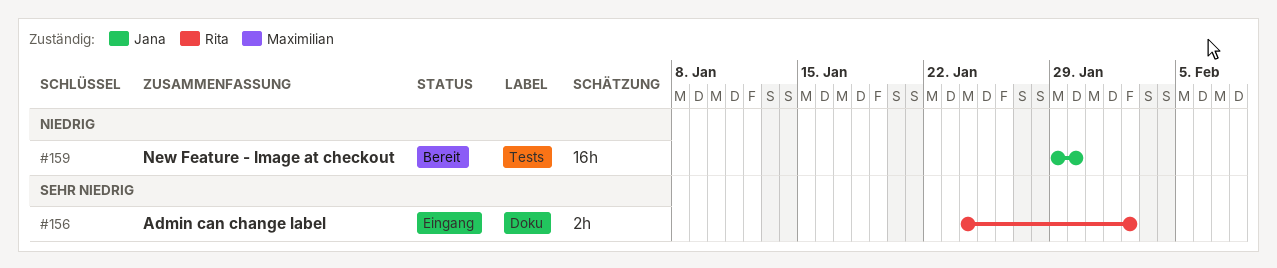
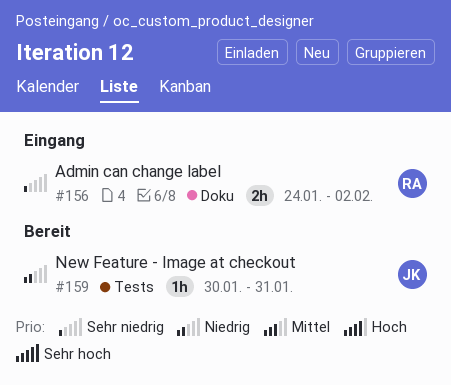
#159, estimate: 16h -> 1h
#159, start: Jan 29 -> Jan 30
#159, due: Jan 30 -> Jan 31

